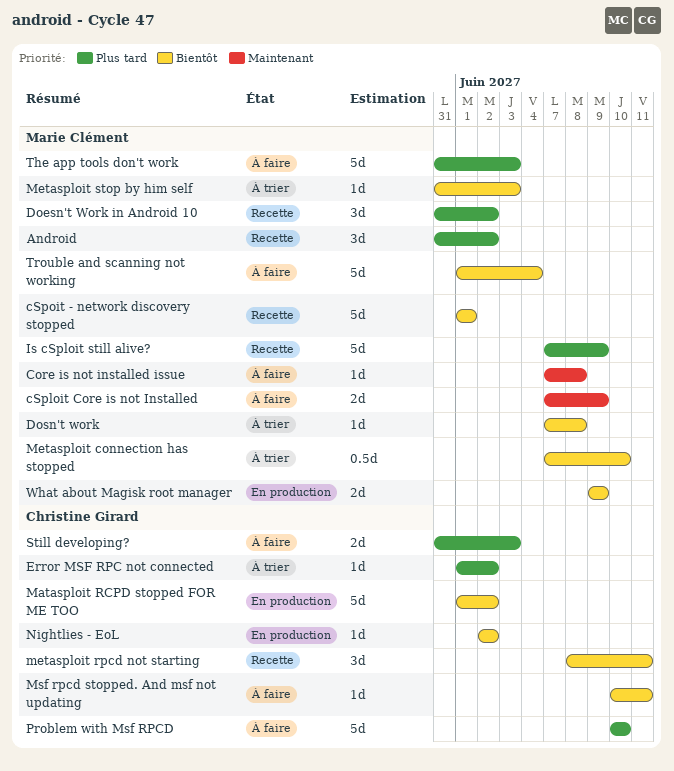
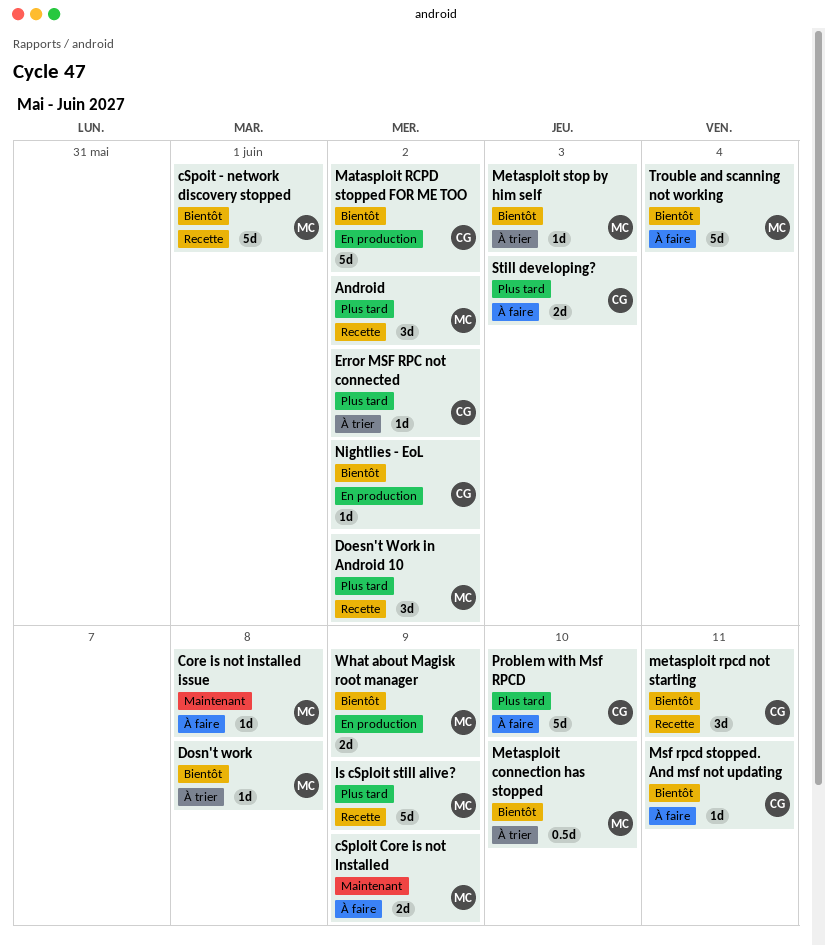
The app tools don't work: present -> none

